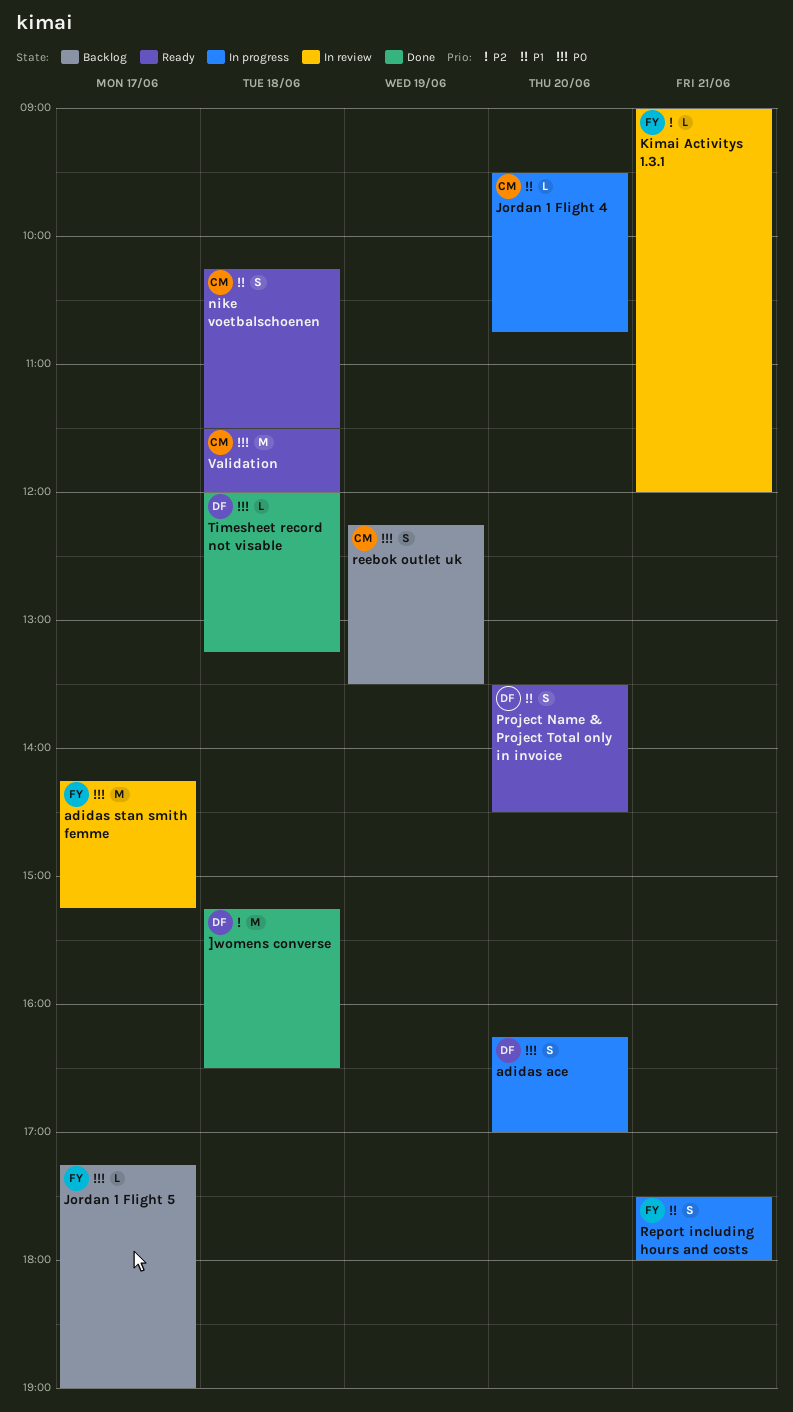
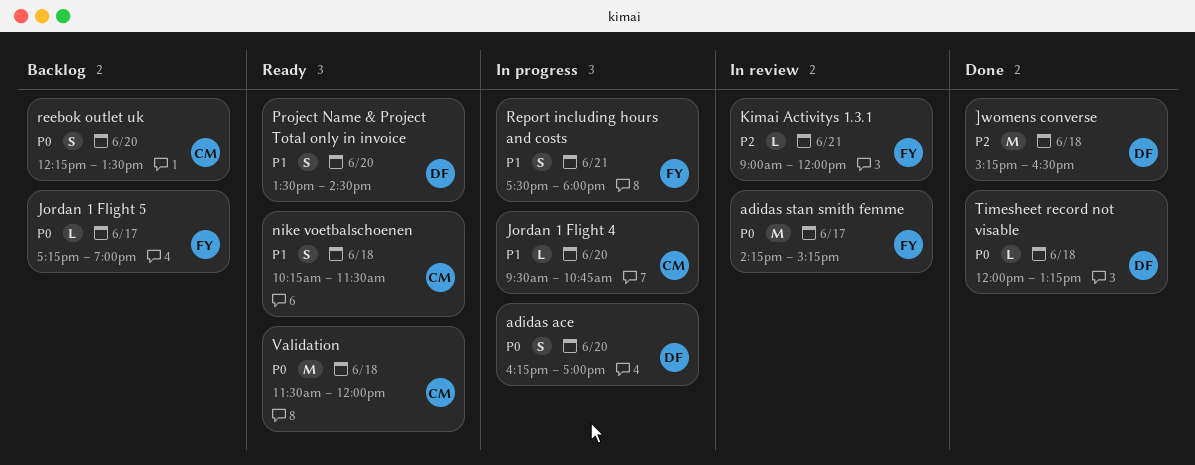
reebok outlet uk, day: Jun 19 -> Jun 20

